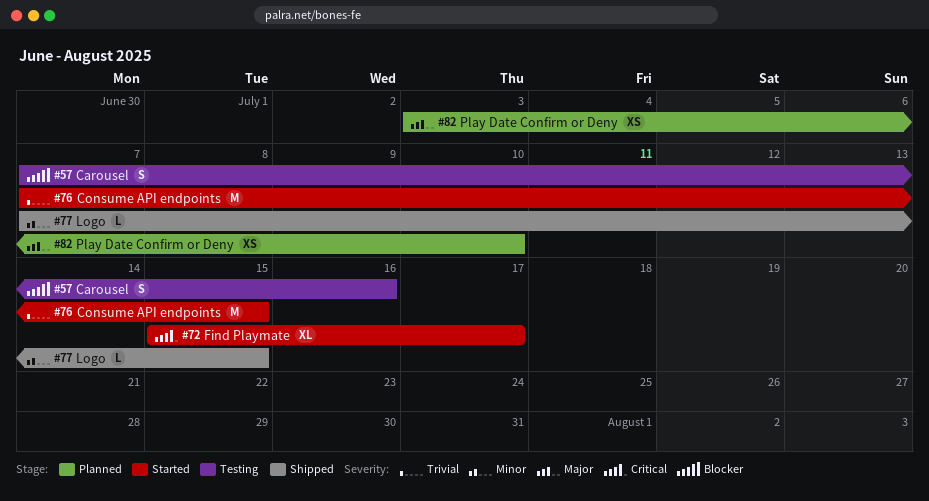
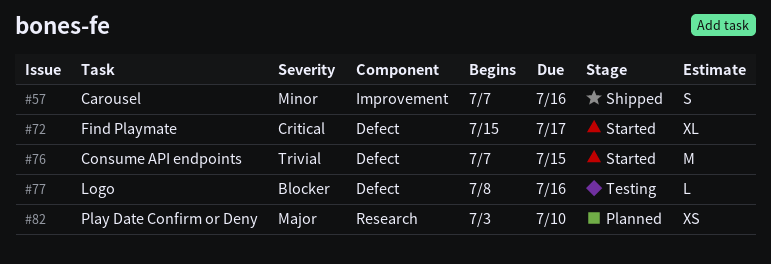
#57, status: Testing -> Shipped
#57, priority: Blocker -> Minor
#77, status: Shipped -> Testing
#77, priority: Minor -> Blocker
#77, start: Jul 7 -> Jul 8
#77, due: Jul 15 -> Jul 16

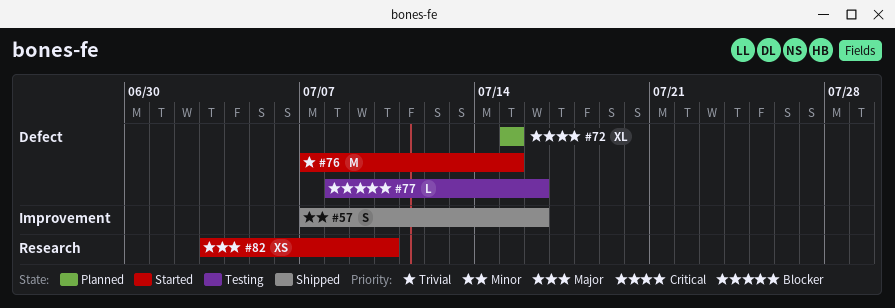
#72, status: Started -> Planned
#72, due: Jul 17 -> Jul 15
#82, status: Planned -> Started

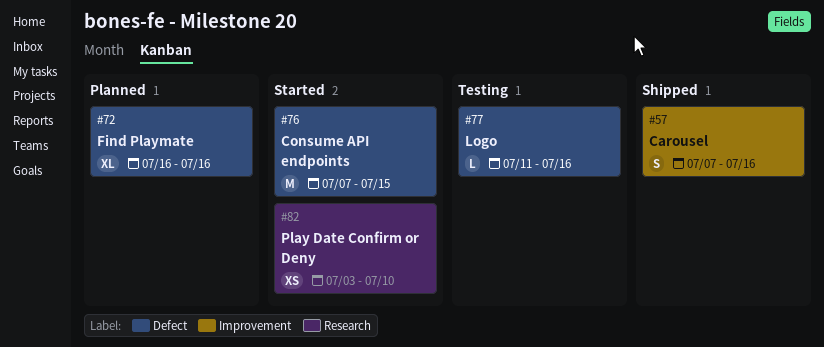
#72, start: Jul 15 -> Jul 16
#72, due: Jul 15 -> Jul 16
#77, start: Jul 8 -> Jul 11

